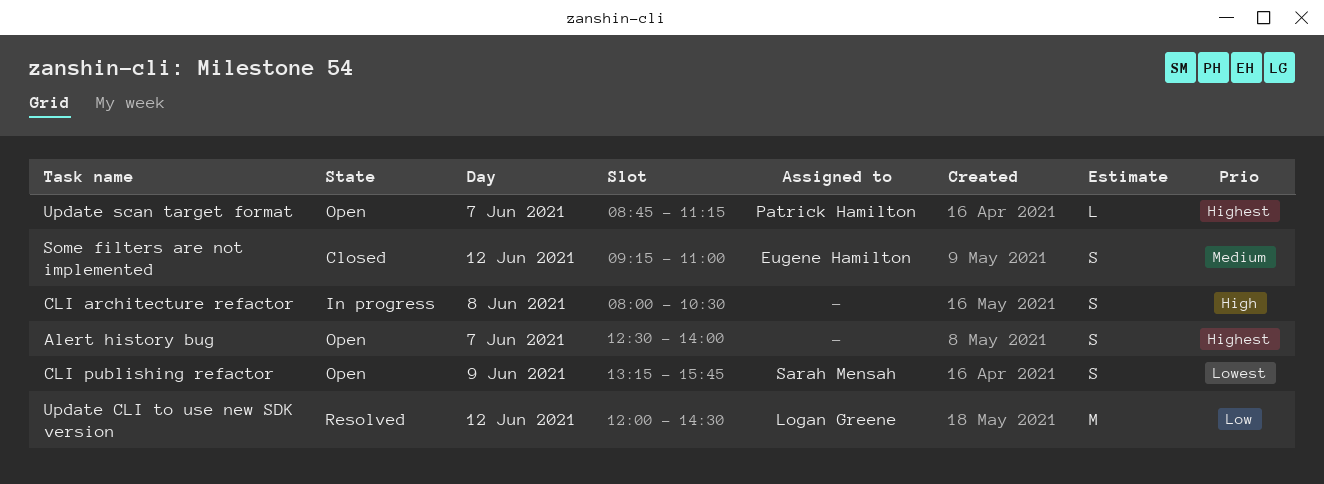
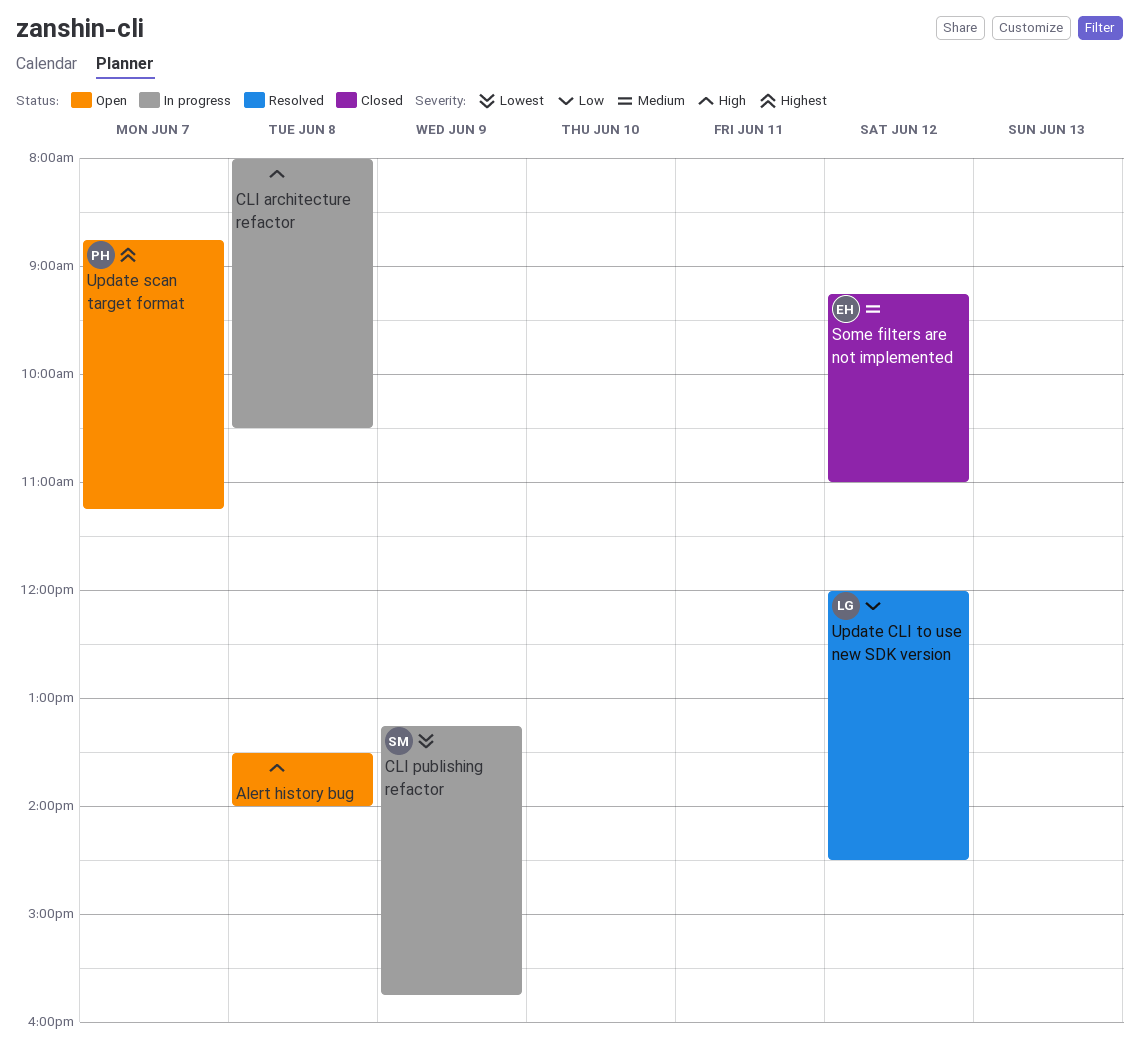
Alert history bug, priority: Highest -> High
Alert history bug, day: Jun 7 -> Jun 8
Alert history bug, begins: 12:30 -> 13:30
CLI publishing refactor, status: Open -> In progress

